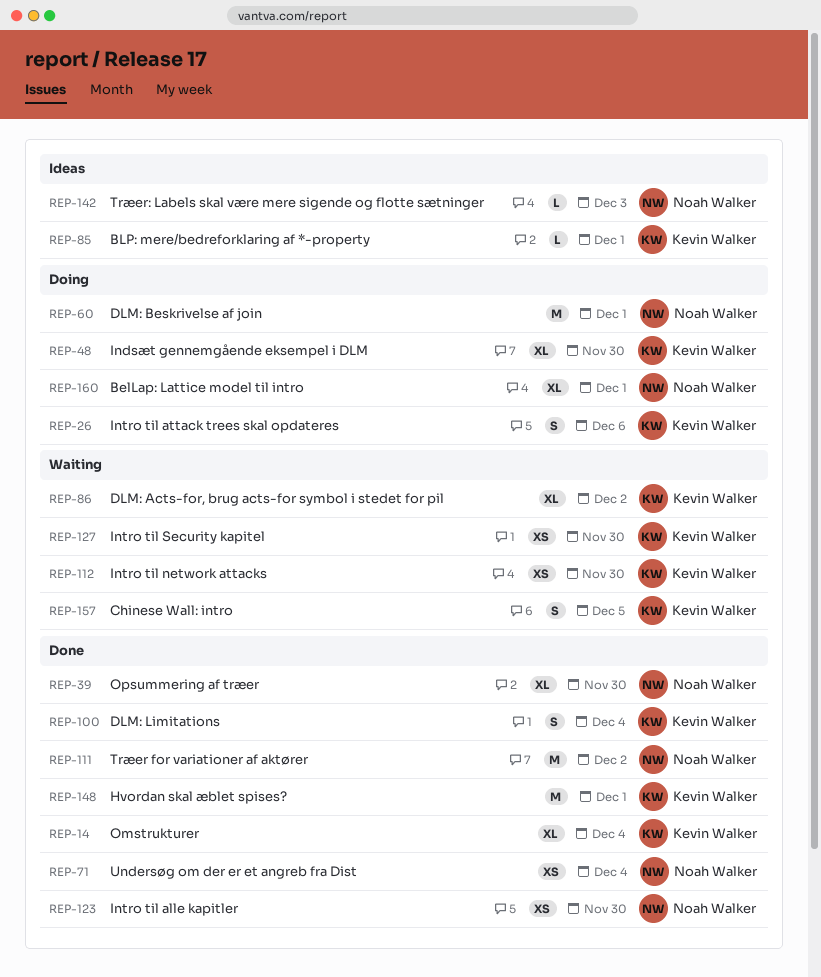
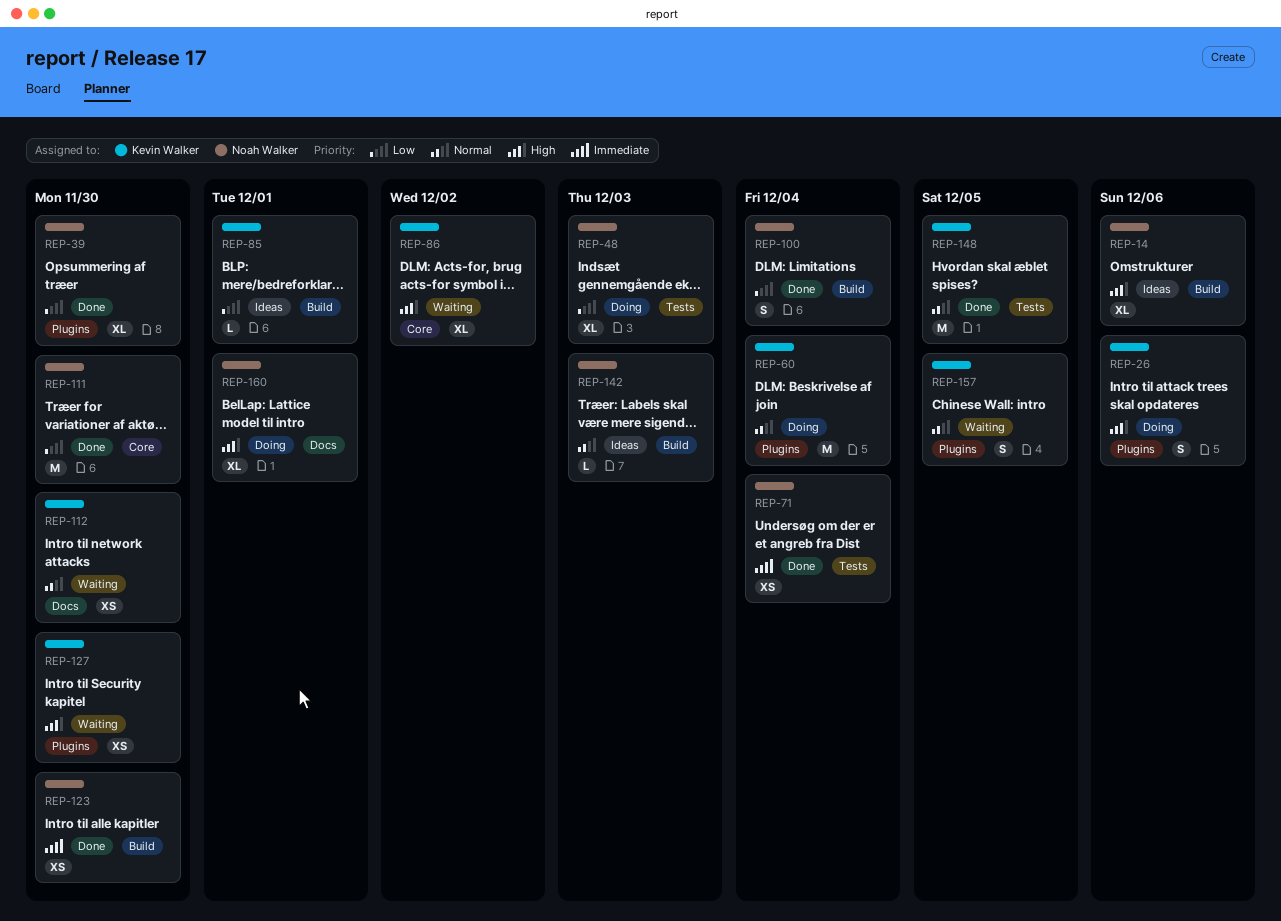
REP-14, status: Done -> Ideas
REP-14, owner: Kevin Walker -> Noah Walker
REP-14, due: Dec 4 -> Dec 6
REP-48, owner: Kevin Walker -> Noah Walker
REP-48, due: Nov 30 -> Dec 3
REP-60, owner: Noah Walker -> Kevin Walker
REP-60, due: Dec 1 -> Dec 4
REP-100, owner: Kevin Walker -> Noah Walker
REP-111, due: Dec 2 -> Nov 30
REP-148, due: Dec 1 -> Dec 5

